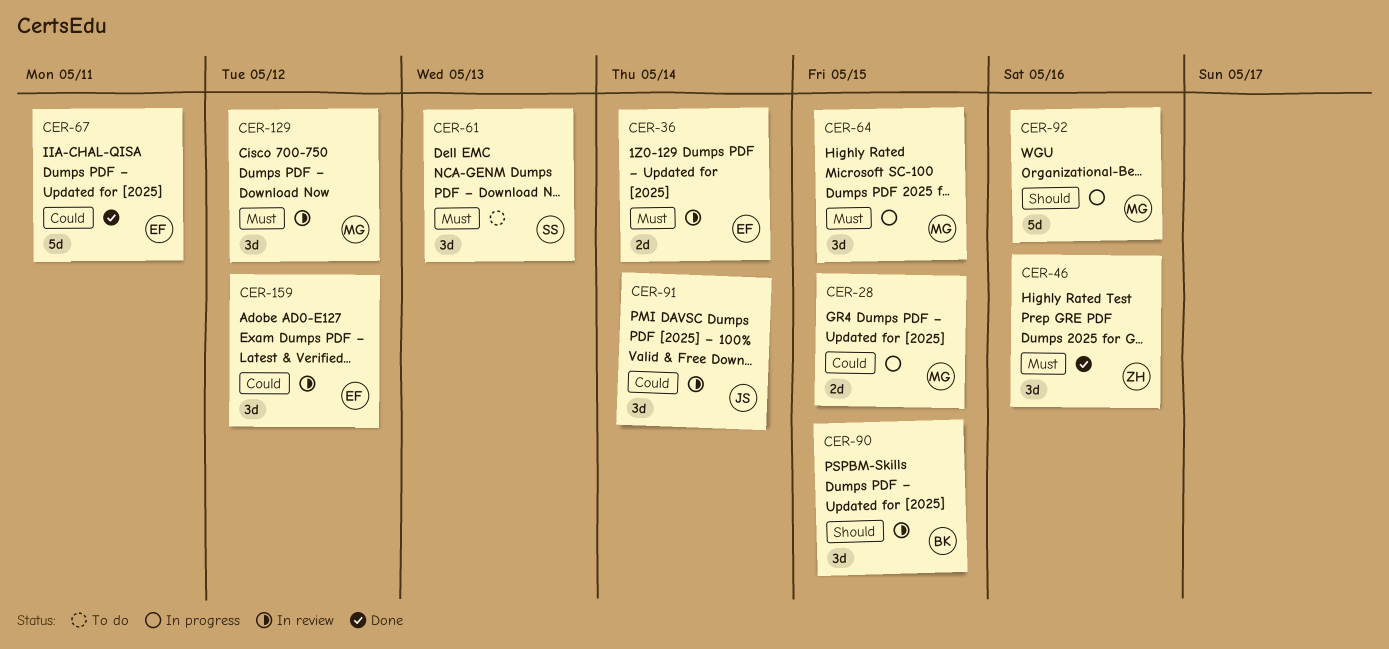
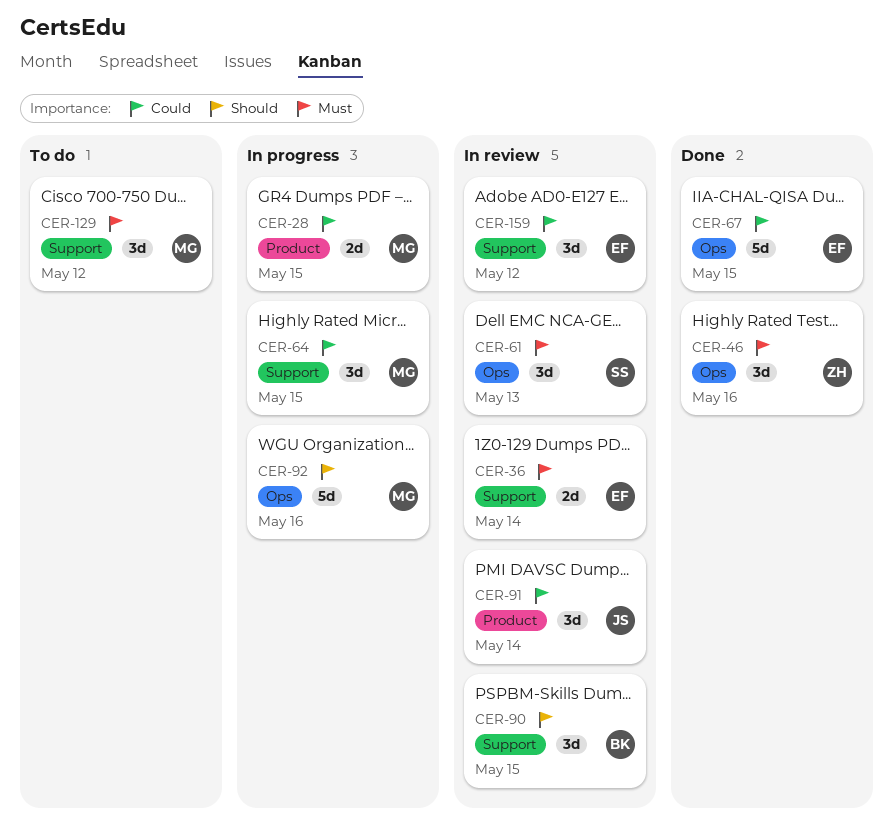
CER-61, status: To do -> In review
CER-64, priority: Must -> Could
CER-67, due: May 11 -> May 15
CER-129, status: In review -> To do

